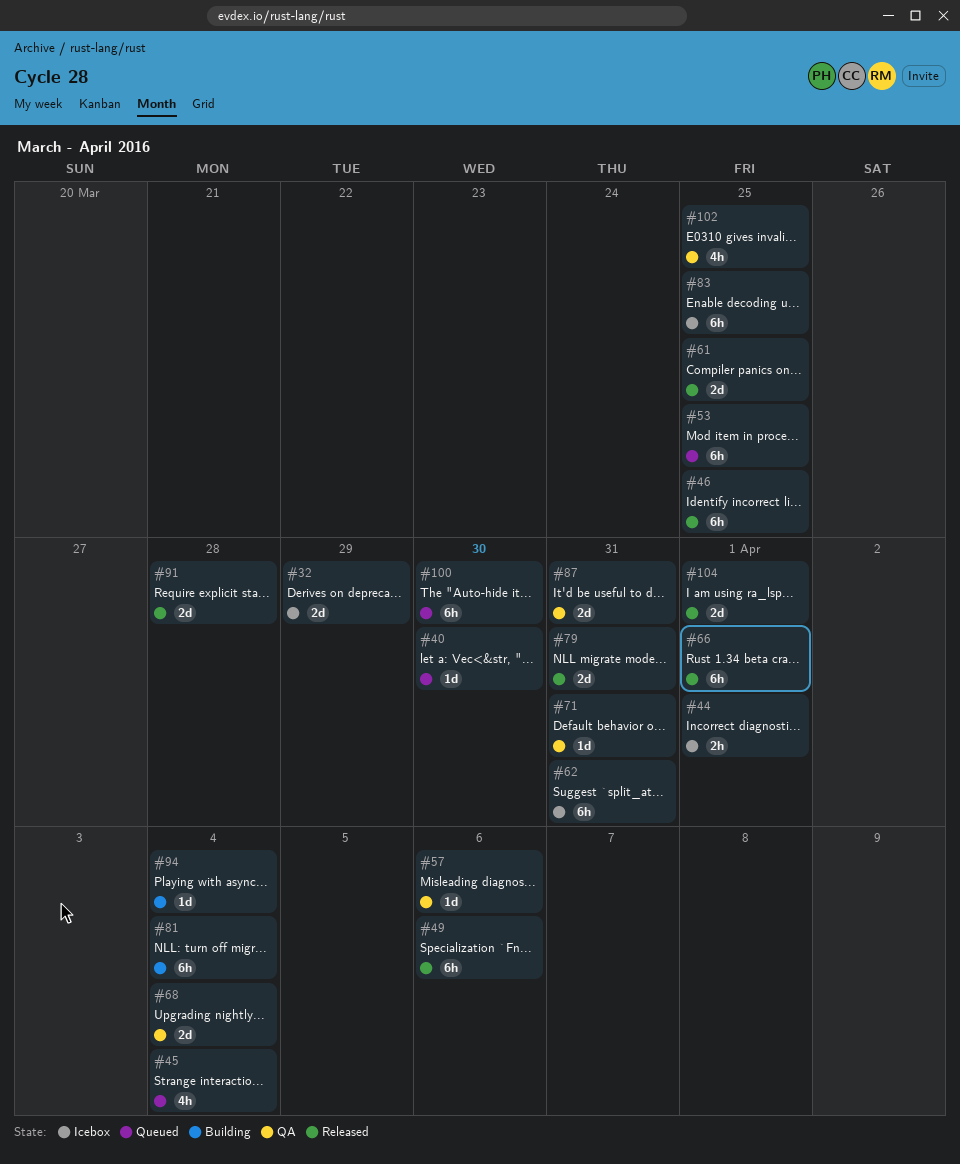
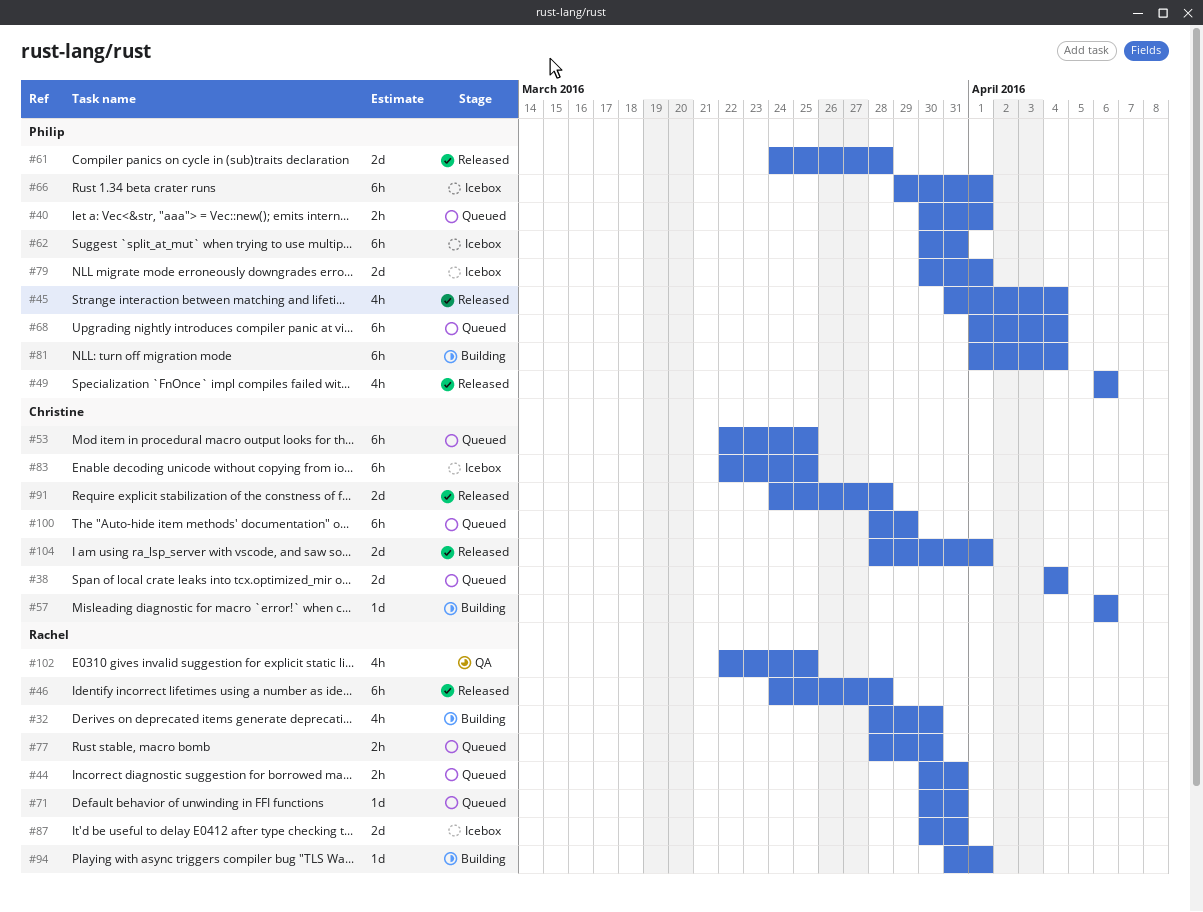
#32, status: Icebox -> Building
#32, estimate: 2d -> 4h
#32, due: Mar 29 -> Mar 30
#38: none -> present
#40, estimate: 1d -> 2h
#40, due: Mar 30 -> Apr 1
#44, status: Icebox -> Queued
#44, due: Apr 1 -> Mar 31
#45, status: Queued -> Released
#46, due: Mar 25 -> Mar 28
#49, estimate: 6h -> 4h
#57, status: QA -> Building
#61, due: Mar 25 -> Mar 28
#66, status: Released -> Icebox
#68, status: QA -> Queued
#68, estimate: 2d -> 6h
#71, status: QA -> Queued
#77: none -> present
#79, status: Released -> Icebox
#79, due: Mar 31 -> Apr 1
#87, status: QA -> Icebox
#94, due: Apr 4 -> Apr 1
#100, due: Mar 30 -> Mar 29

